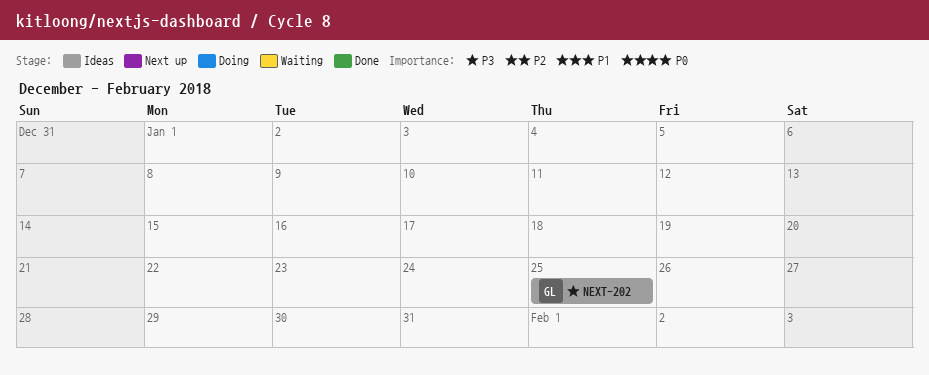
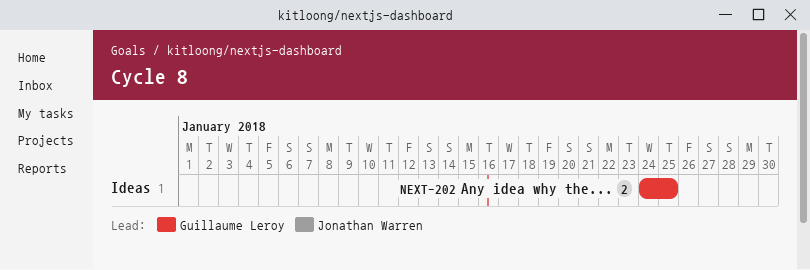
NEXT-202, start: Jan 25 -> Jan 24

